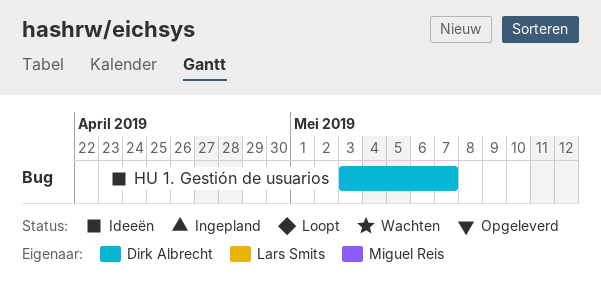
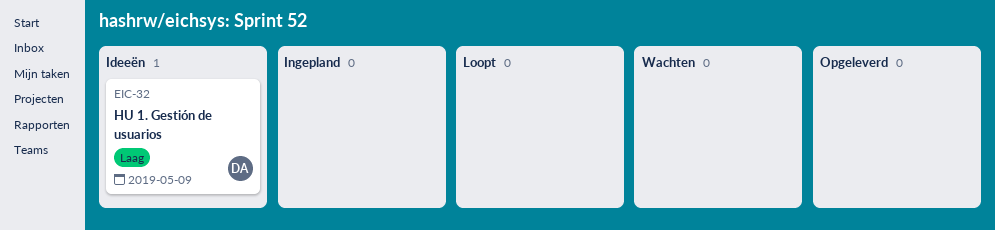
HU 1. Gestión de usuarios, due: May 7 -> May 9

